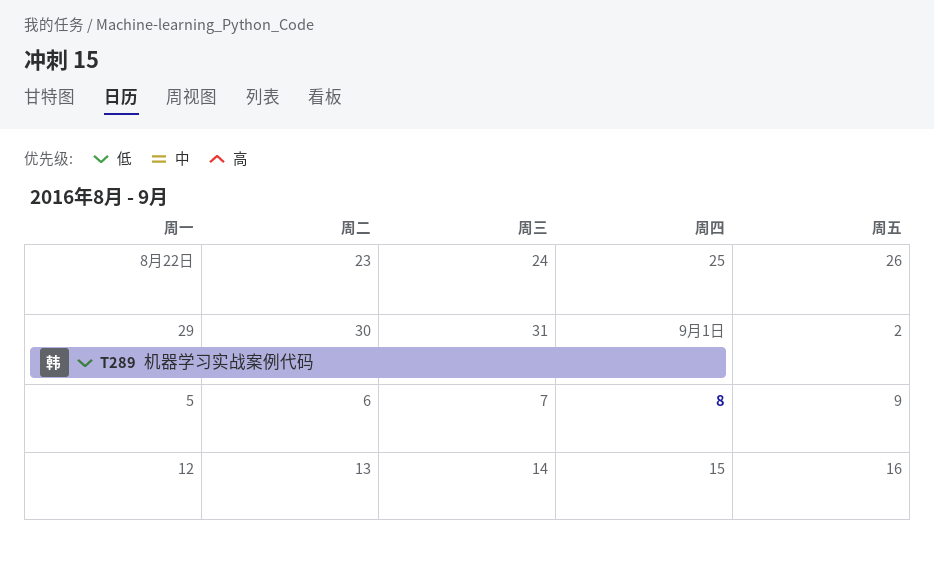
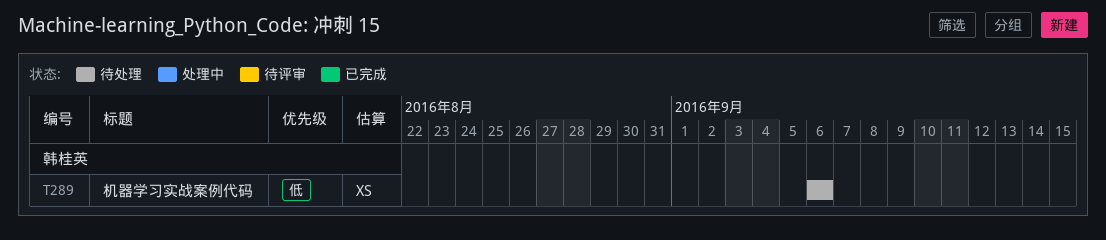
T289, start: Aug 29 -> Sep 6
T289, due: Sep 1 -> Sep 6

